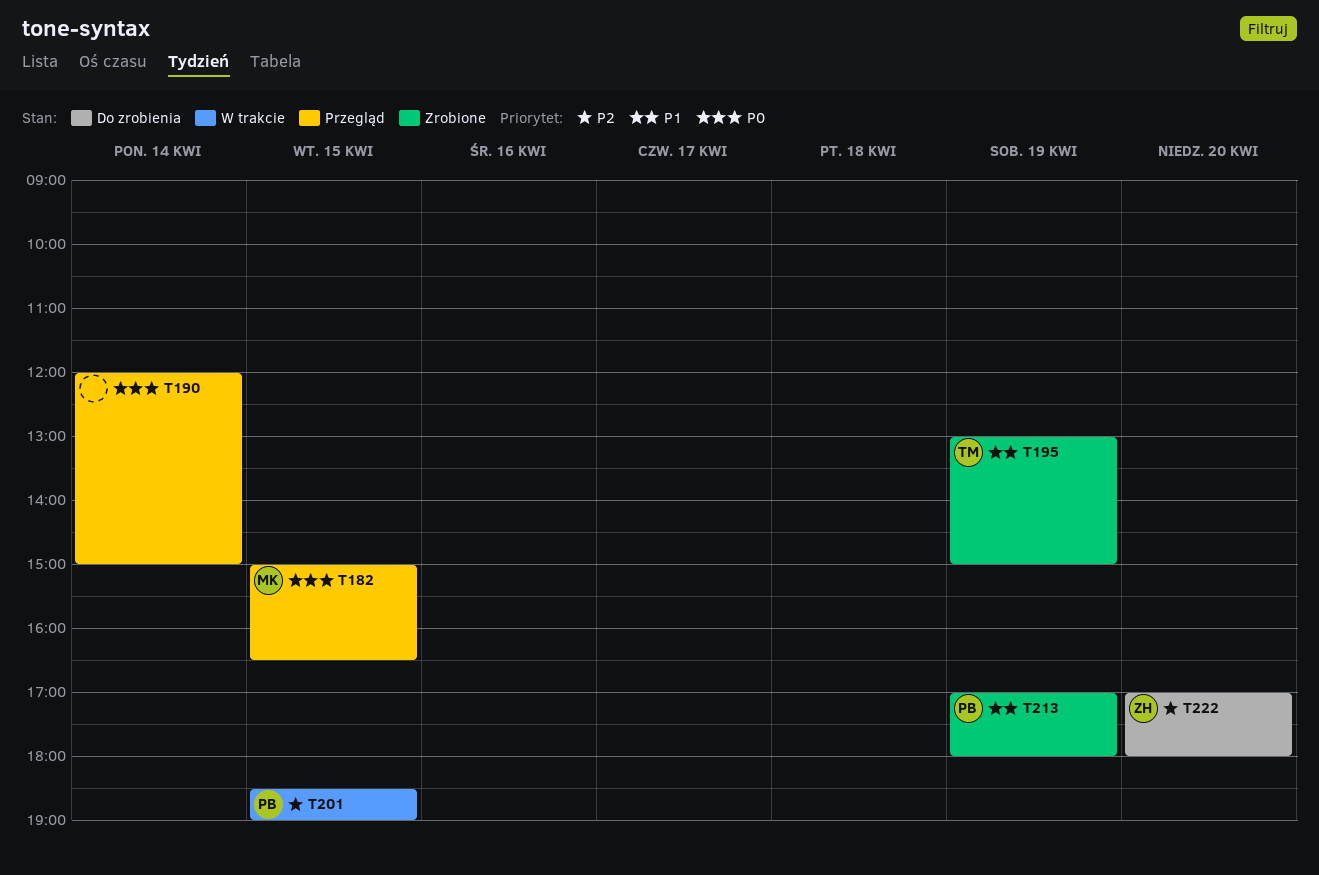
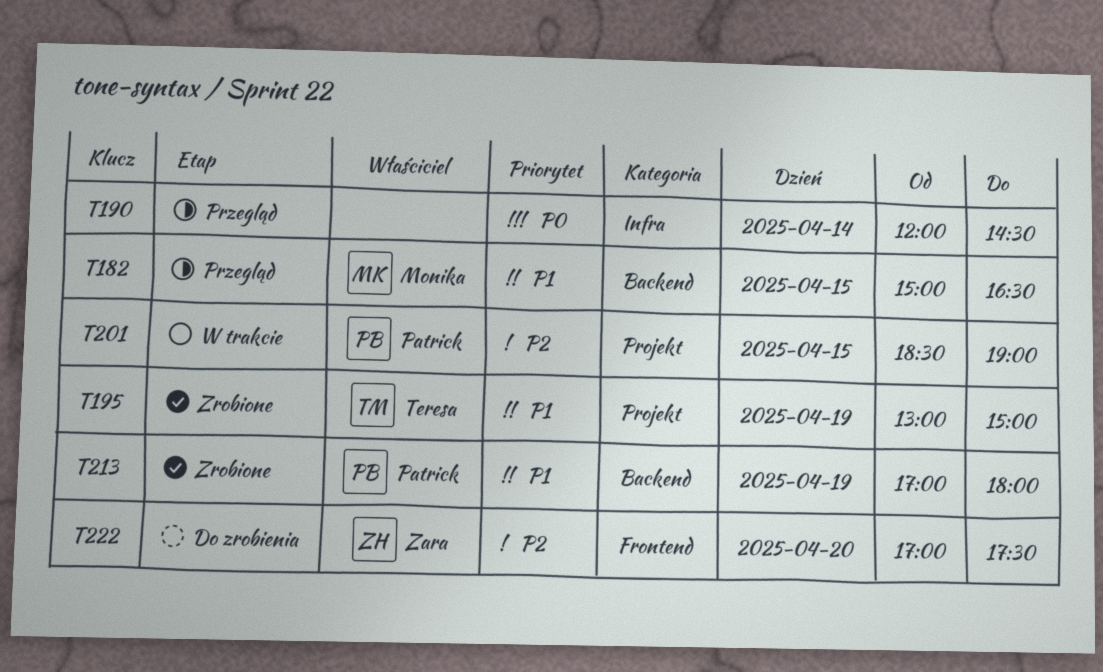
T182, priority: P0 -> P1
T190, ends: 15:00 -> 14:30
T222, ends: 18:00 -> 17:30

